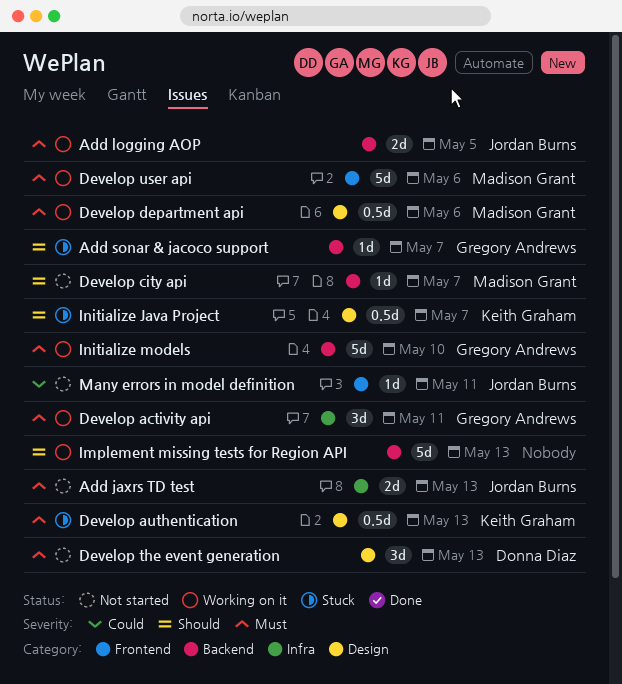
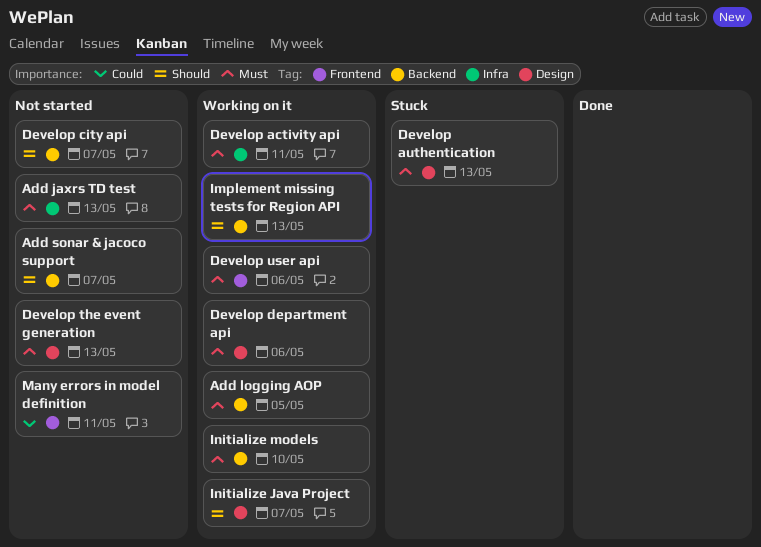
Add sonar & jacoco support, status: Stuck -> Not started
Initialize Java Project, status: Stuck -> Working on it

